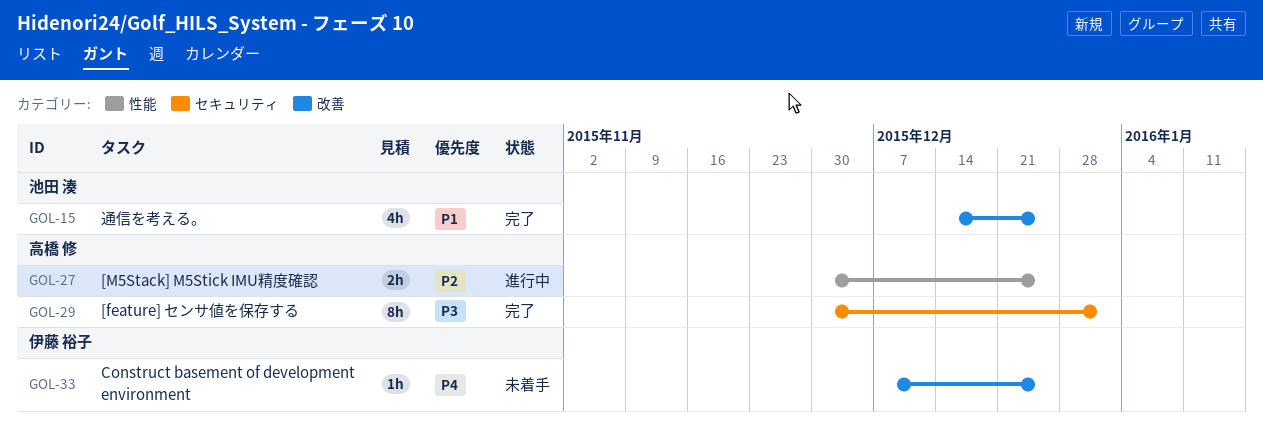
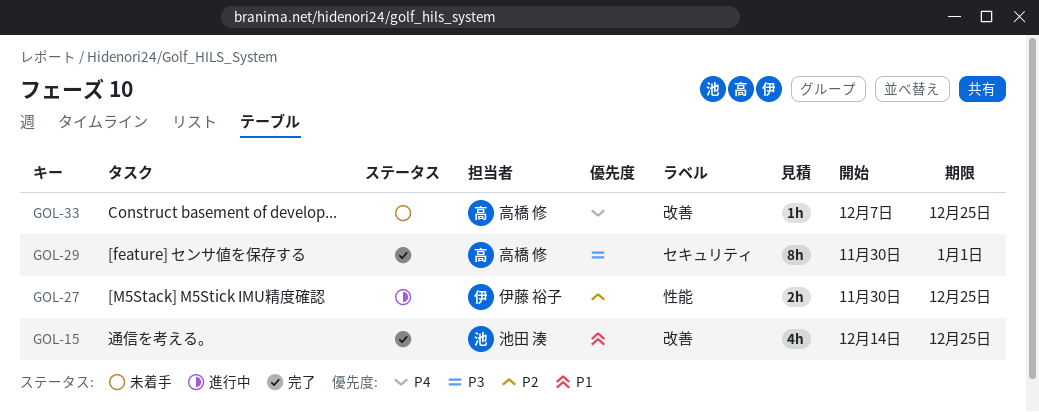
GOL-27, owner: 高橋 修 -> 伊藤 裕子
GOL-33, owner: 伊藤 裕子 -> 高橋 修

